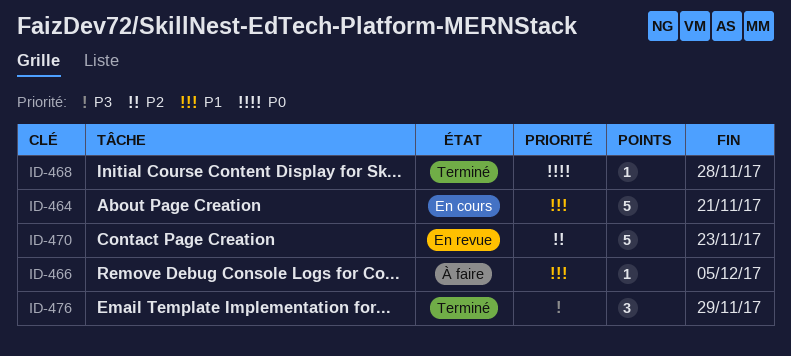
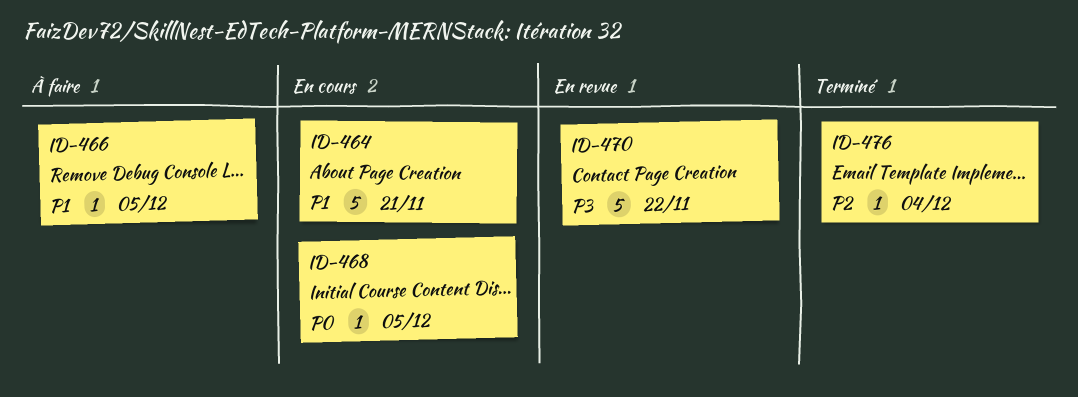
ID-468, status: Terminé -> En cours
ID-468, due: Nov 28 -> Dec 5
ID-470, priority: P2 -> P3
ID-470, due: Nov 23 -> Nov 22
ID-476, priority: P3 -> P2
ID-476, estimate: 3 -> 1
ID-476, due: Nov 29 -> Dec 4

